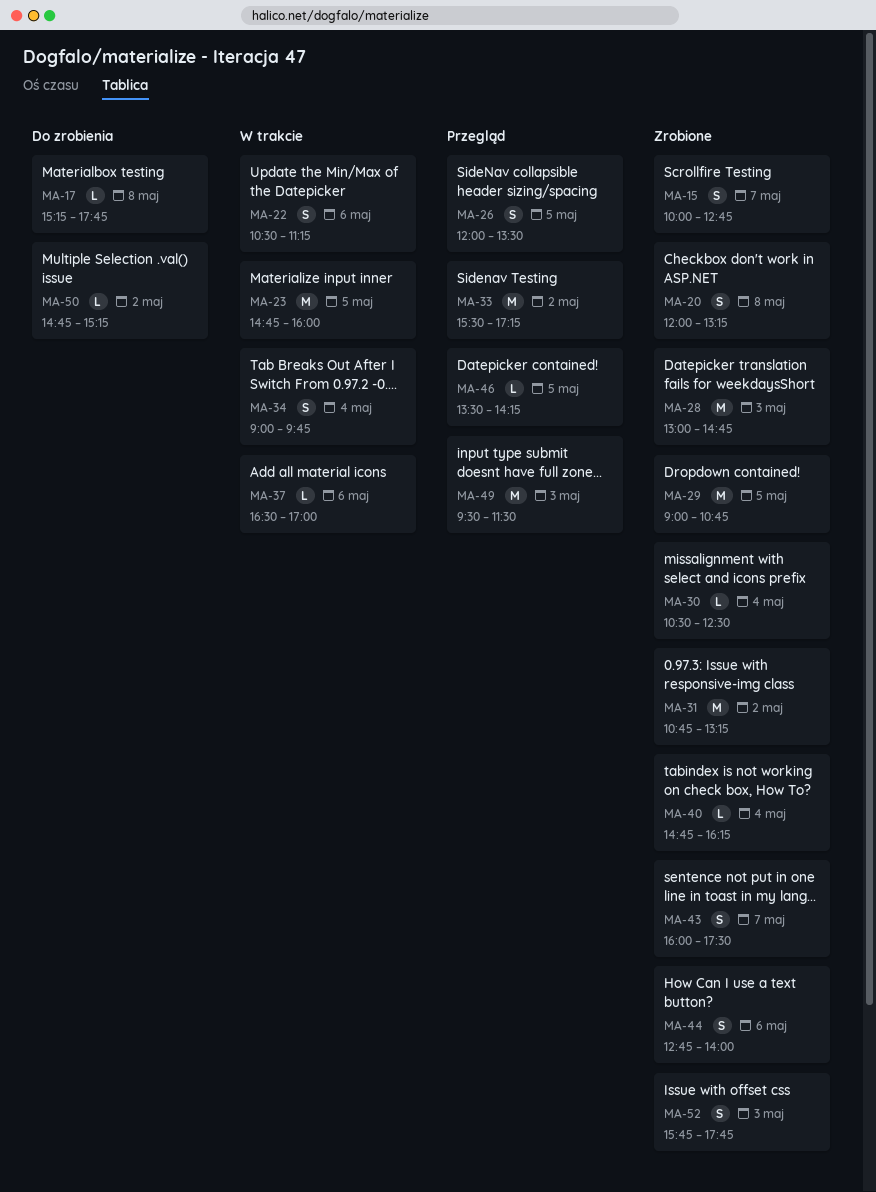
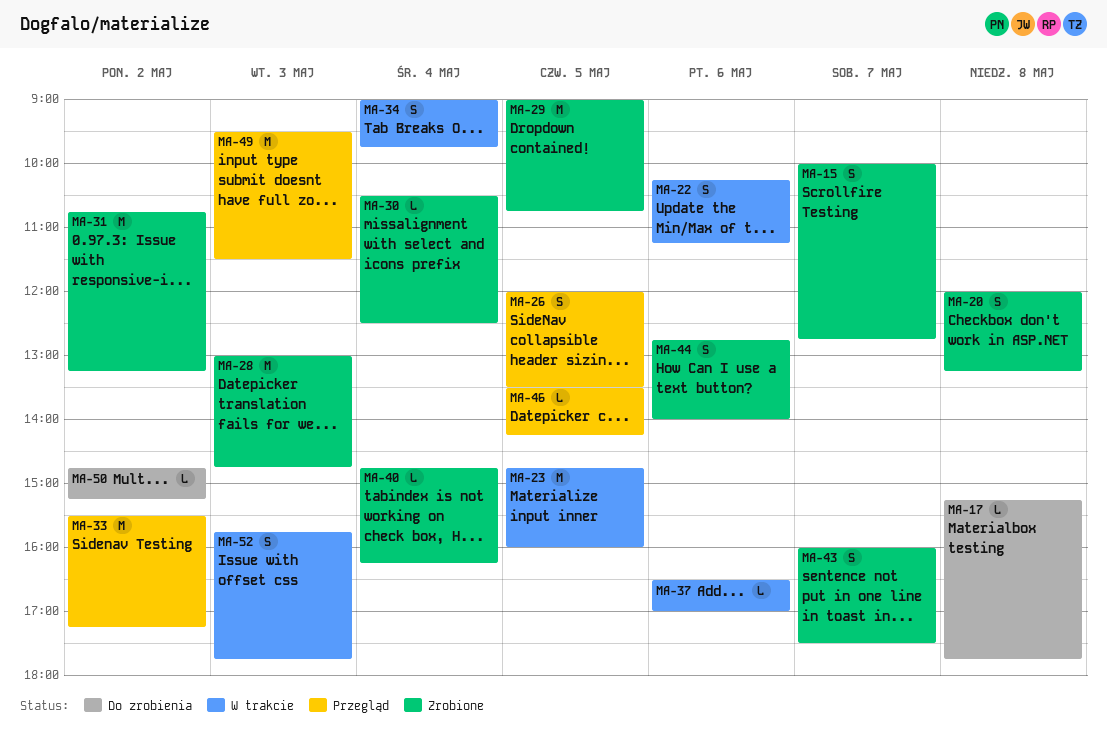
MA-22, begins: 10:30 -> 10:15
MA-52, status: Zrobione -> W trakcie

